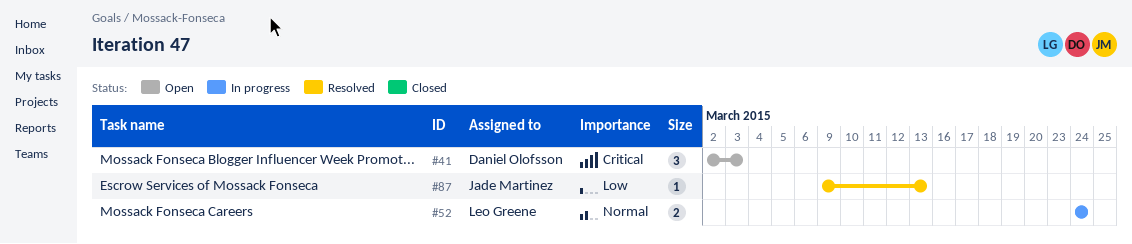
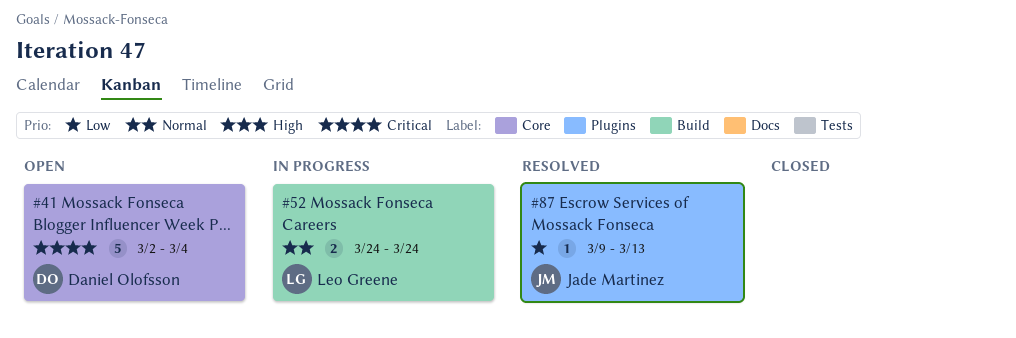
#41, estimate: 3 -> 5
#41, due: Mar 3 -> Mar 4

